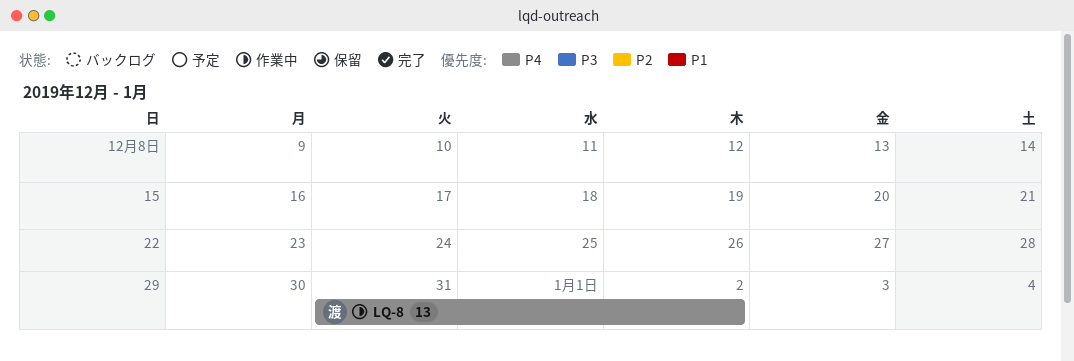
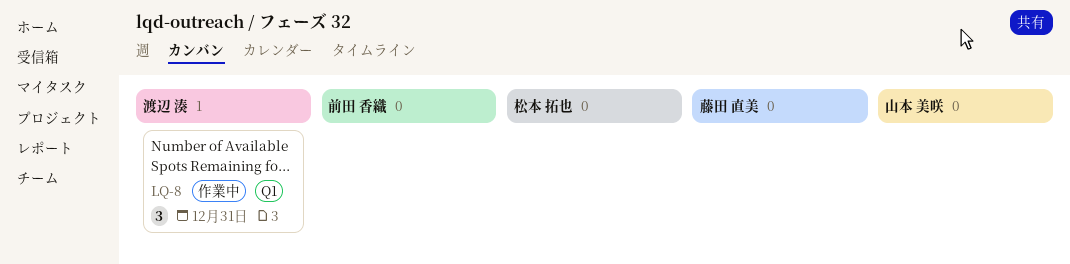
LQ-8, estimate: 13 -> 3
LQ-8, due: Jan 2 -> Dec 31

